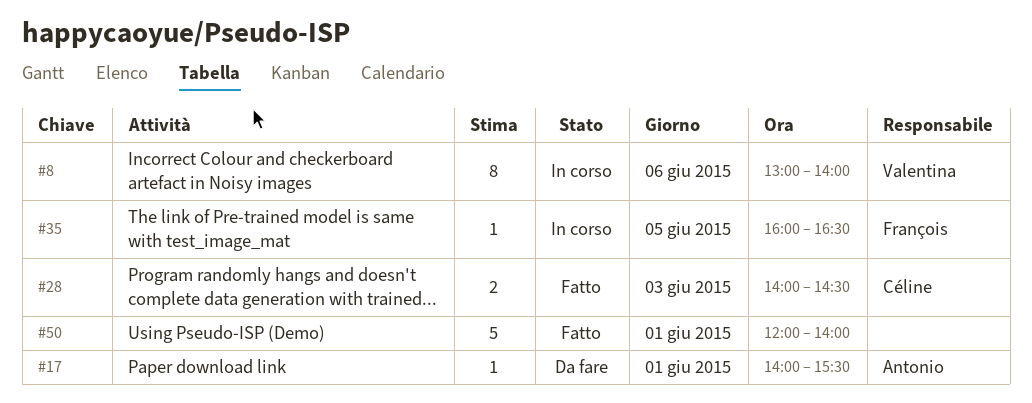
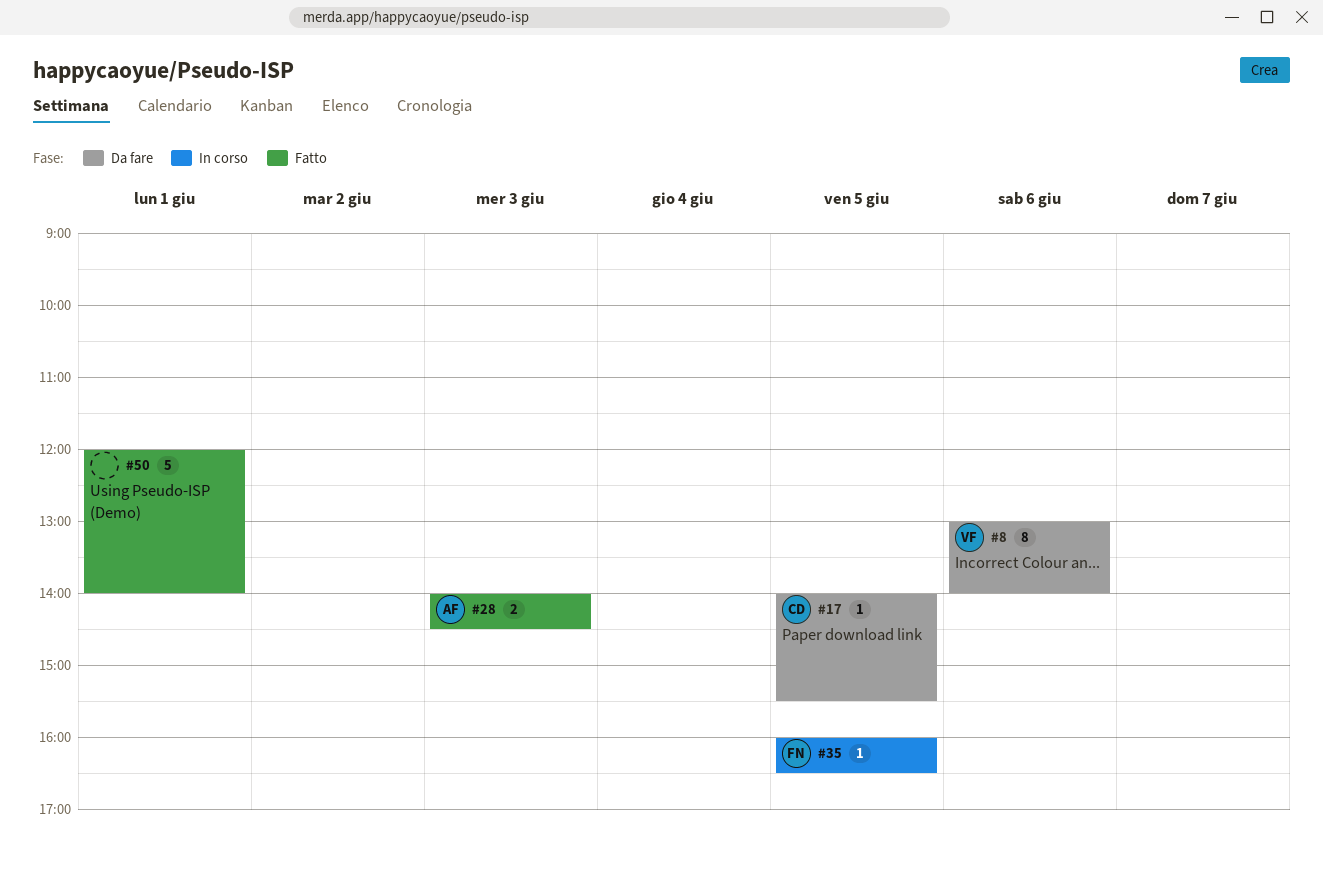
#8, status: In corso -> Da fare
#17, owner: Antonio -> Céline
#17, day: Jun 1 -> Jun 5
#28, owner: Céline -> Antonio

